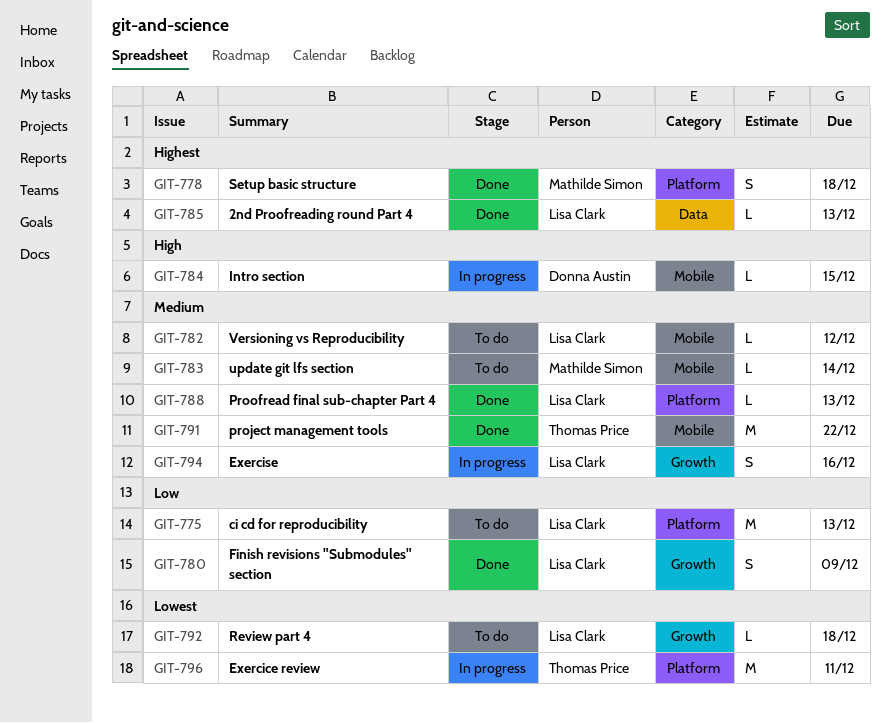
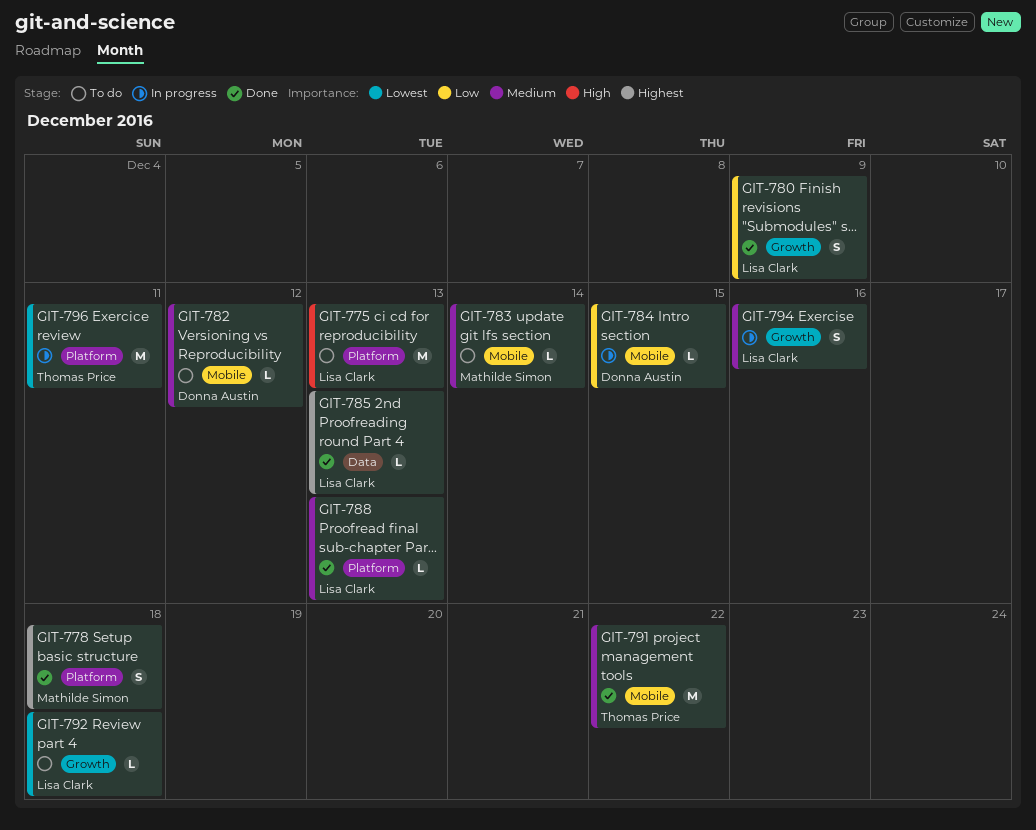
GIT-775, priority: Low -> High
GIT-782, owner: Lisa Clark -> Donna Austin
GIT-784, priority: High -> Low

